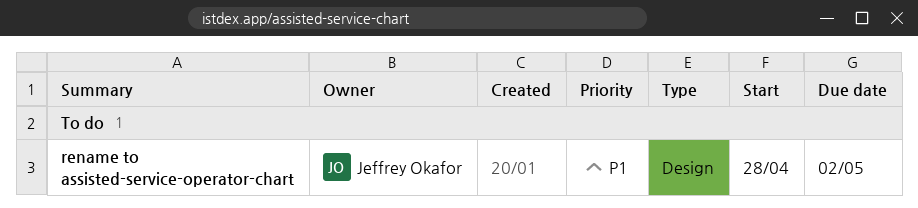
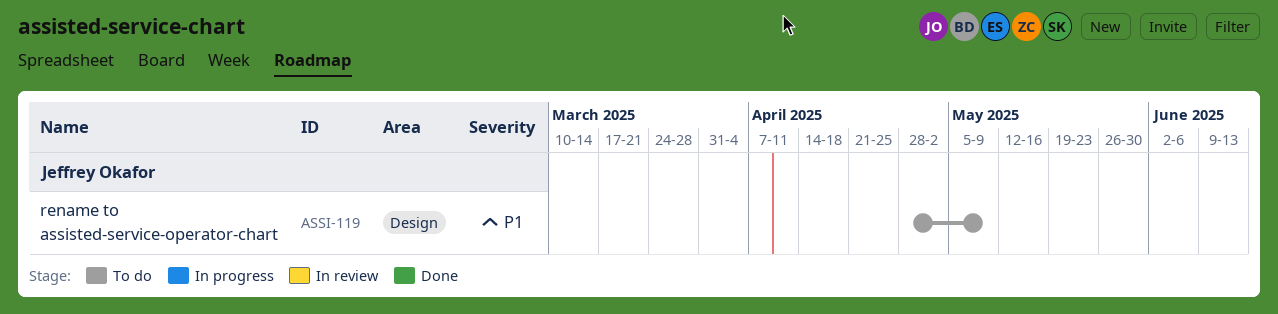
rename to assisted-service-operator-chart, due: May 2 -> May 9

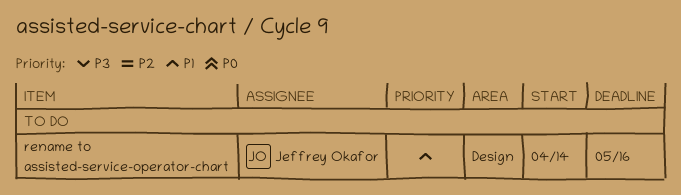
rename to assisted-service-operator-chart, start: Apr 28 -> Apr 14
rename to assisted-service-operator-chart, due: May 9 -> May 16

